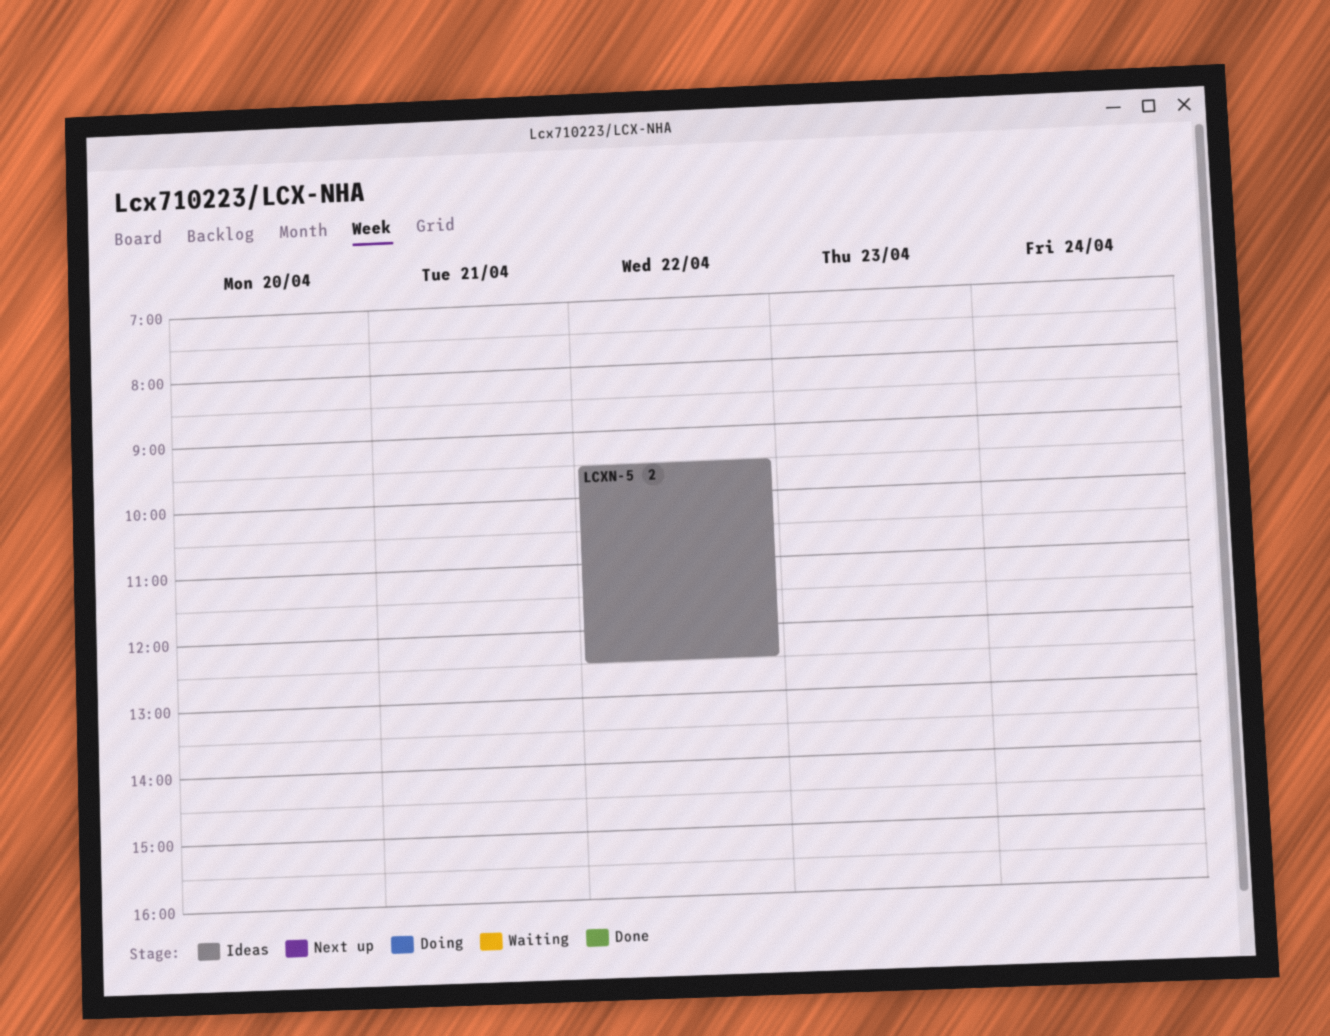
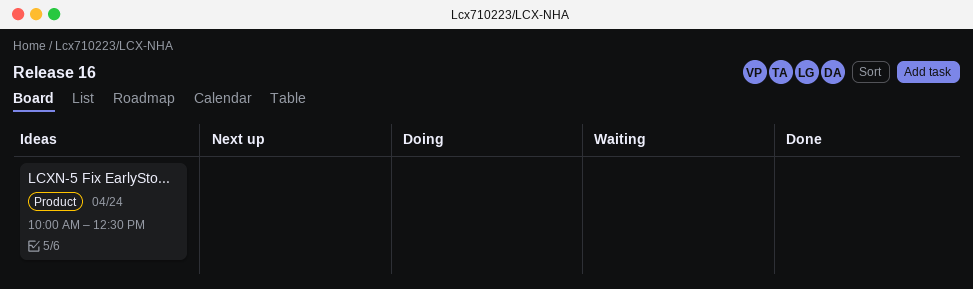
LCXN-5, day: Apr 22 -> Apr 24
LCXN-5, begins: 09:30 -> 10:00

